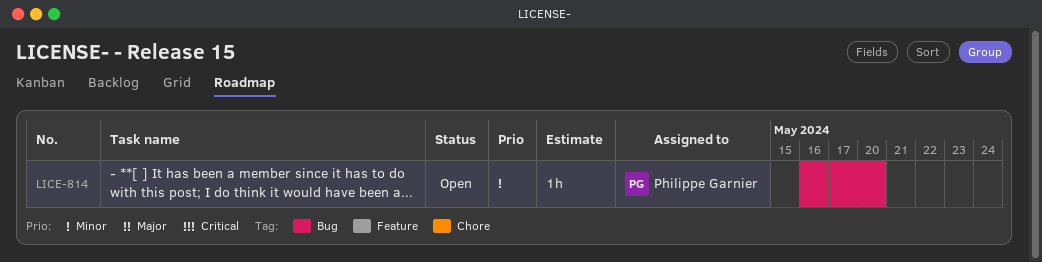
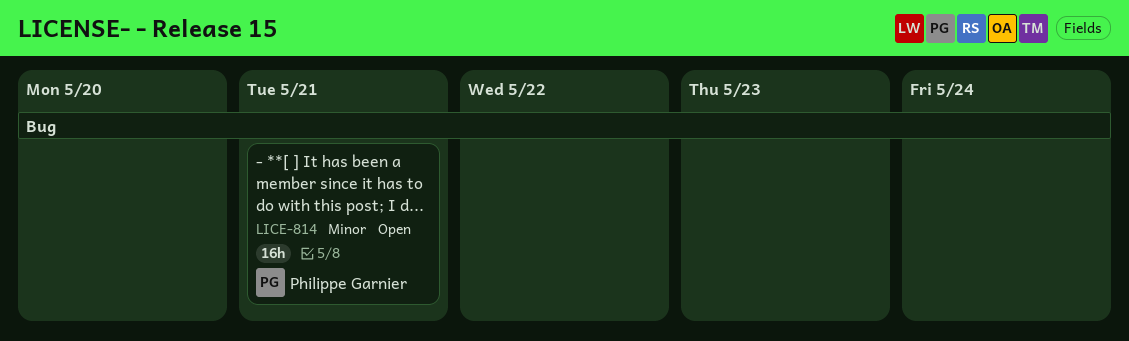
LICE-814, estimate: 1h -> 16h
LICE-814, due: May 20 -> May 21

